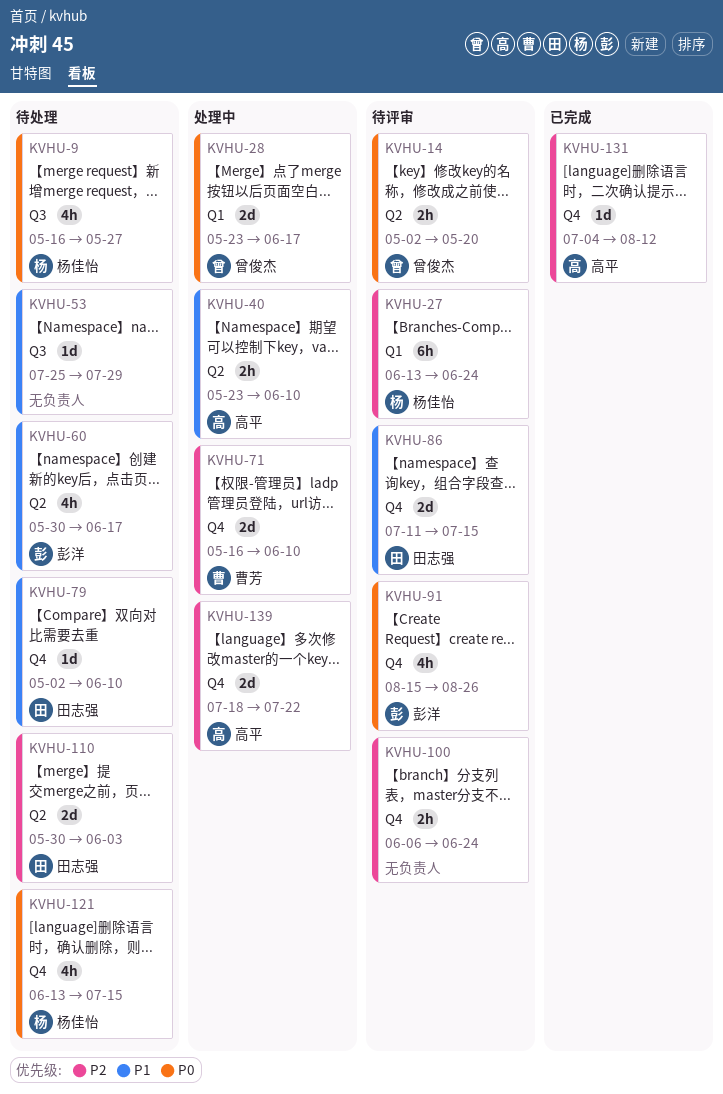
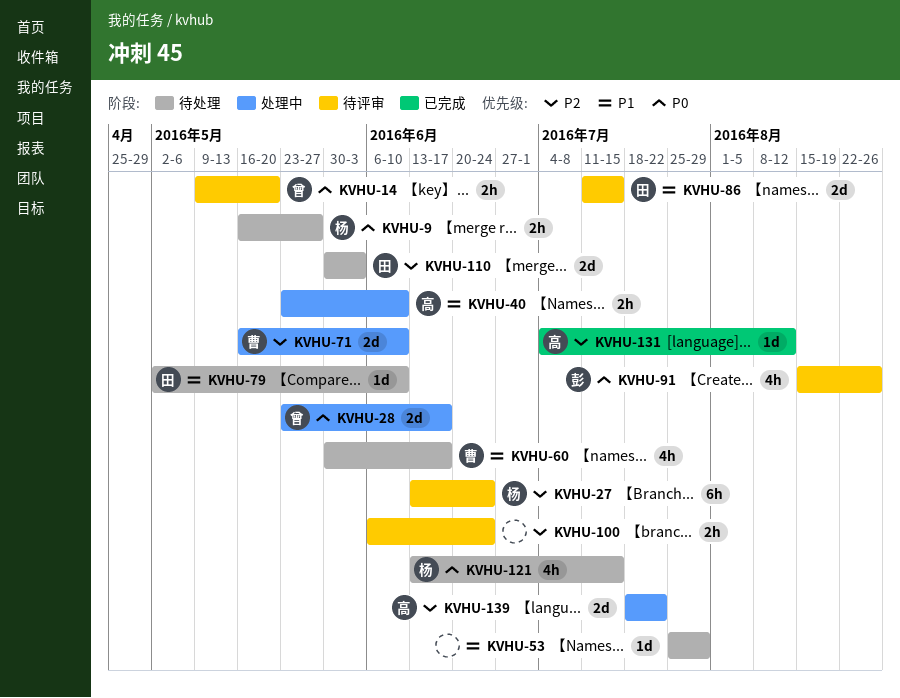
KVHU-9, estimate: 4h -> 2h
KVHU-14, start: May 2 -> May 9
KVHU-60, owner: 彭洋 -> 曹芳

